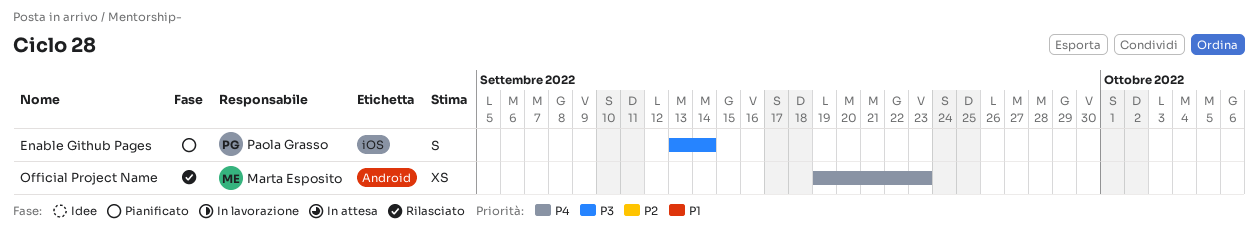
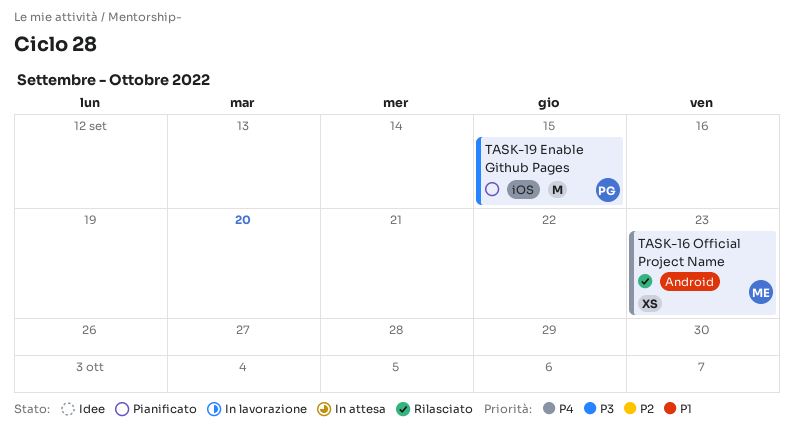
Enable Github Pages, estimate: S -> M
Enable Github Pages, due: Sep 14 -> Sep 15

